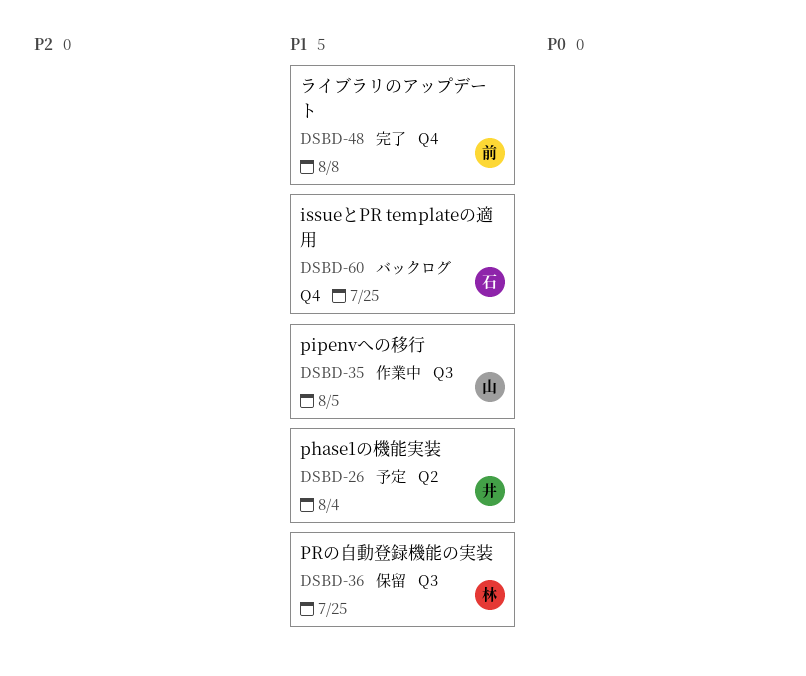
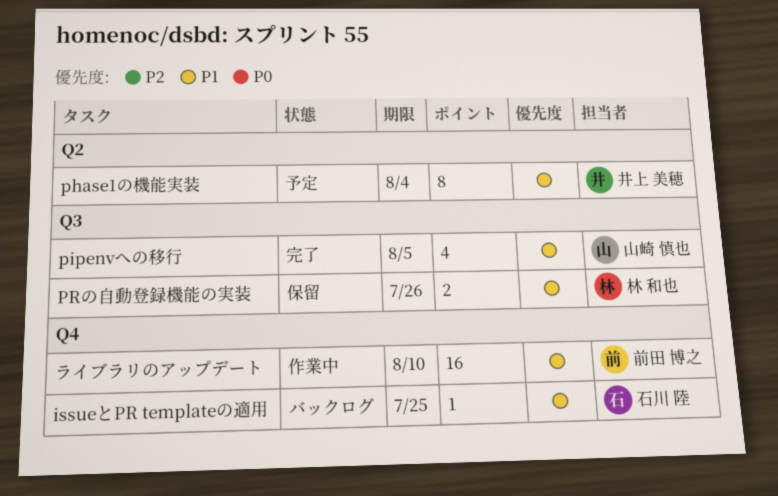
pipenvへの移行, status: 作業中 -> 完了
PRの自動登録機能の実装, due: Jul 25 -> Jul 26
ライブラリのアップデート, status: 完了 -> 作業中
ライブラリのアップデート, due: Aug 8 -> Aug 10

